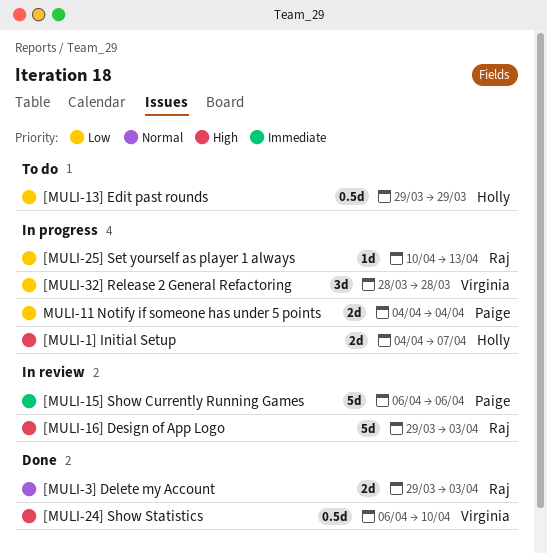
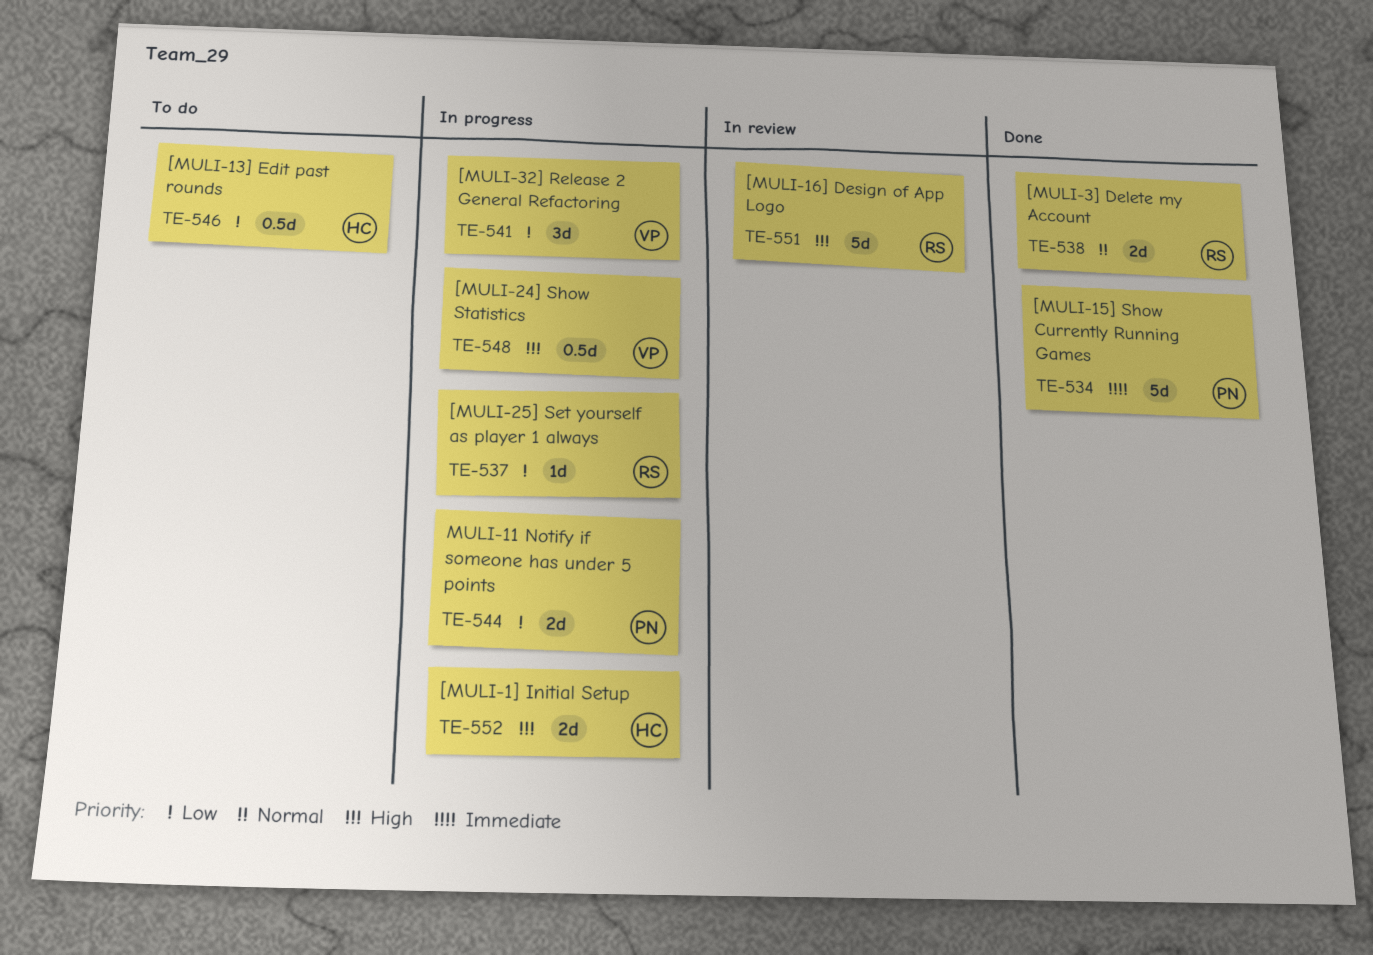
[MULI-15] Show Currently Running Games, status: In review -> Done
[MULI-24] Show Statistics, status: Done -> In progress

